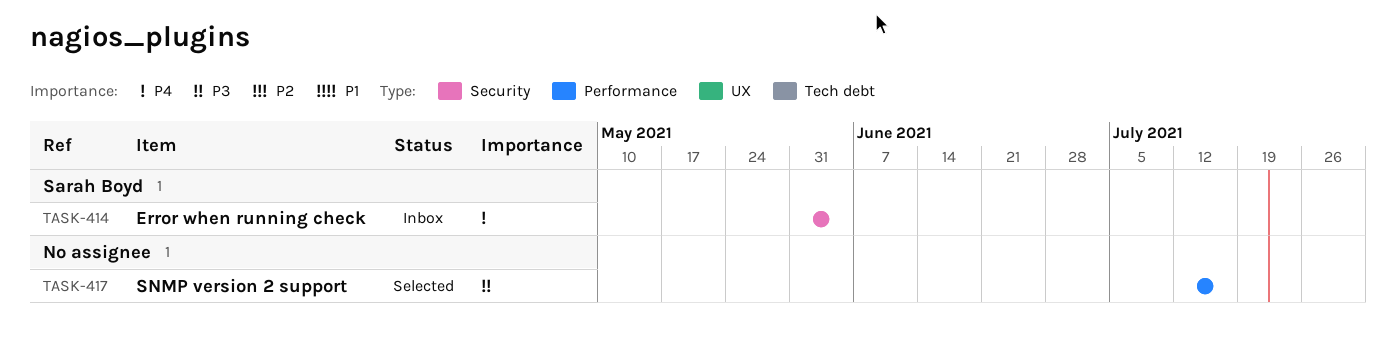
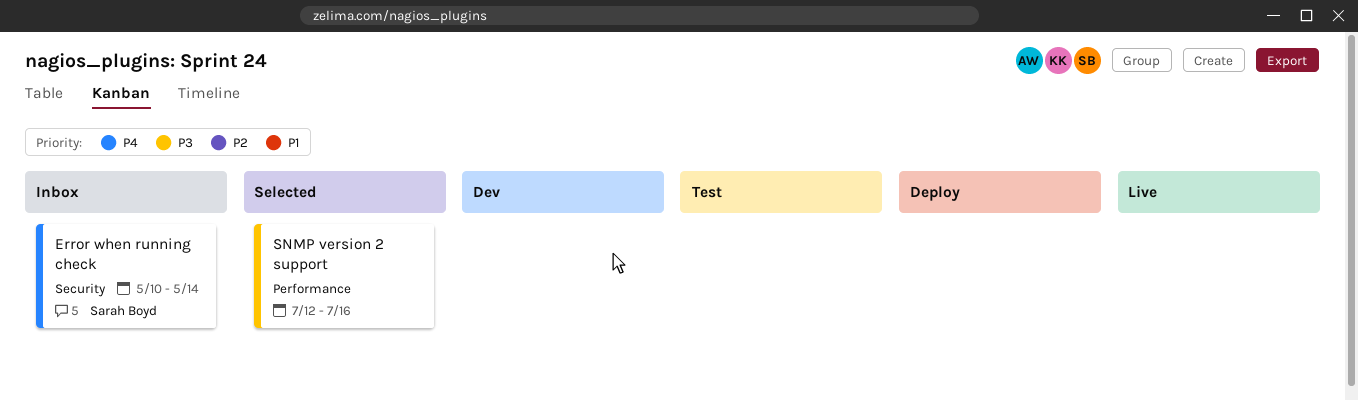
Error when running check, start: May 31 -> May 10
Error when running check, due: Jun 4 -> May 14

